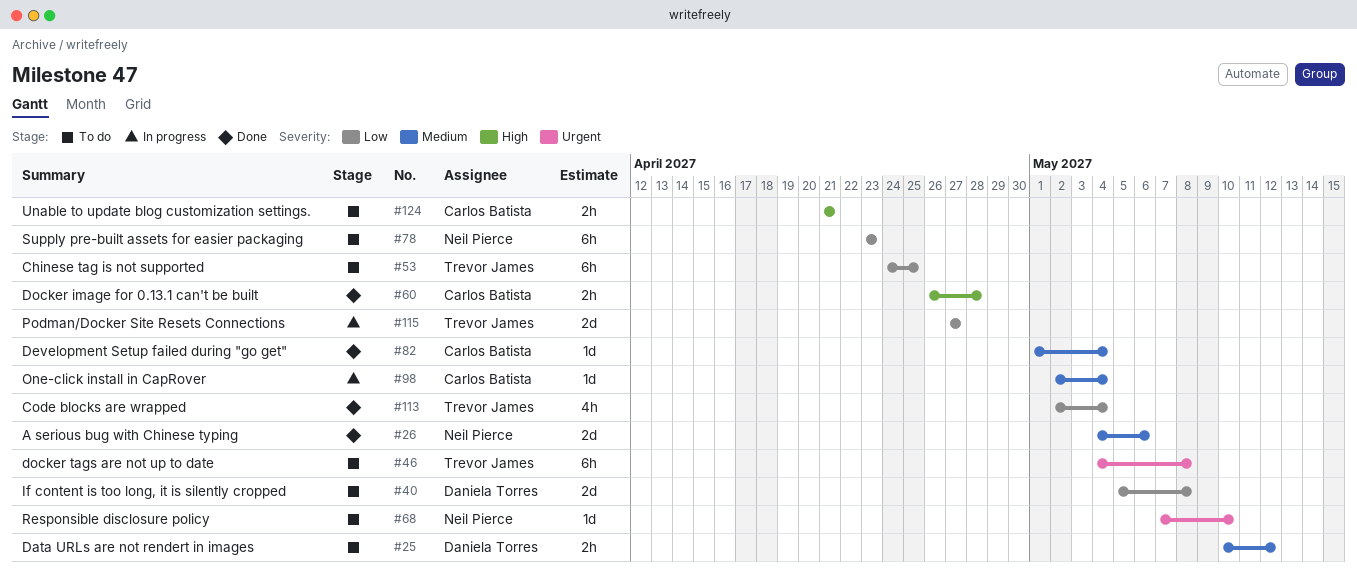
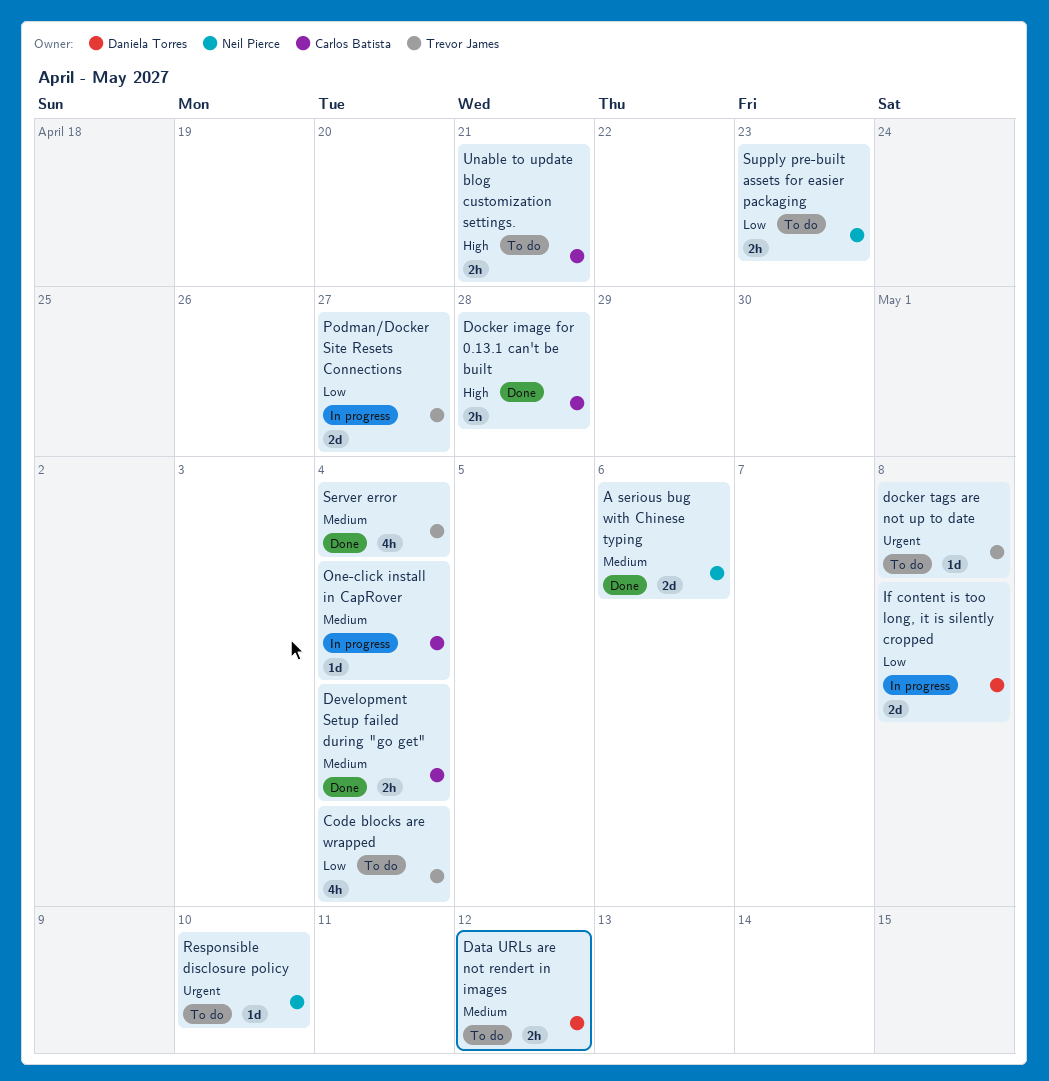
Chinese tag is not supported: present -> none
Code blocks are wrapped, status: Done -> To do
Development Setup failed during "go get", estimate: 1d -> 2h
docker tags are not up to date, estimate: 6h -> 1d
If content is too long, it is silently cropped, status: To do -> In progress
Server error: none -> present
Supply pre-built assets for easier packaging, estimate: 6h -> 2h

